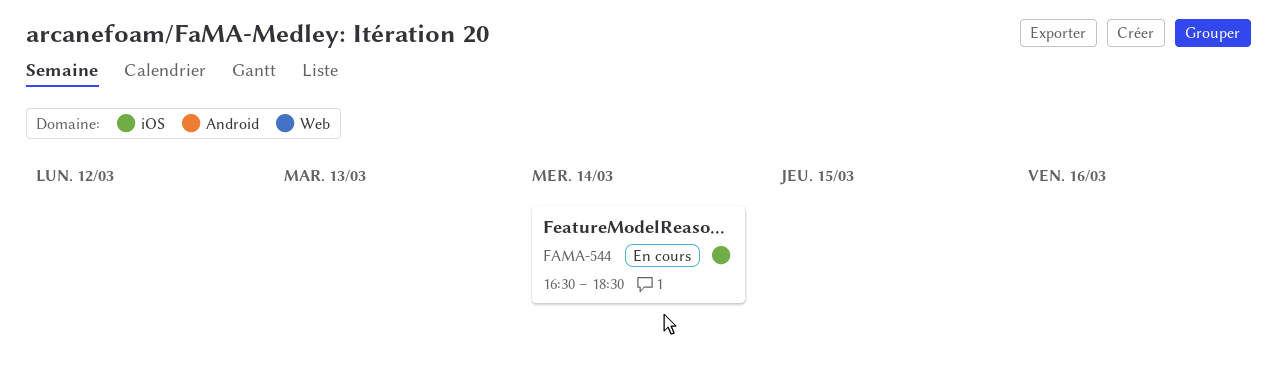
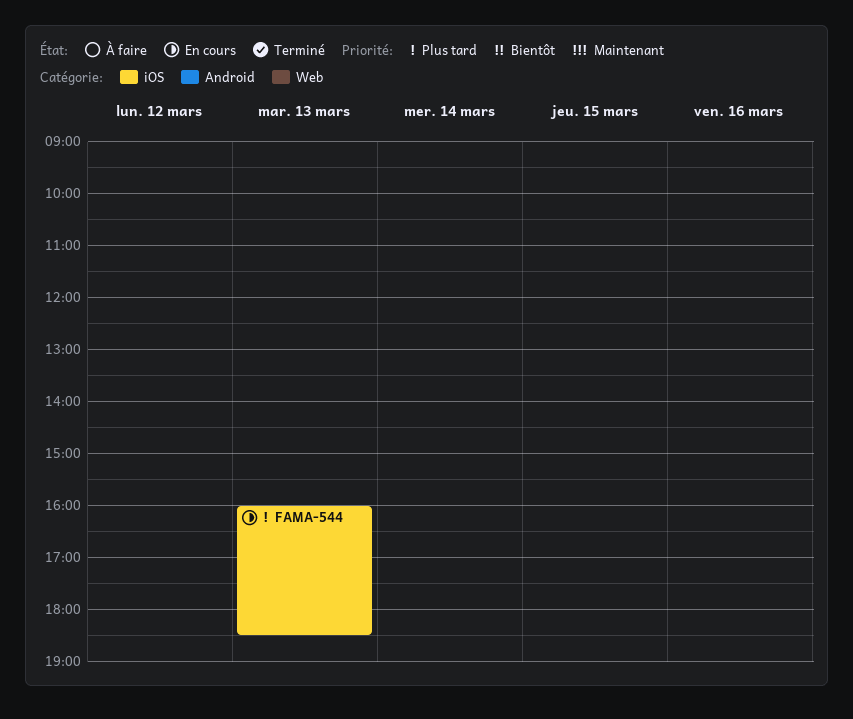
FAMA-544, day: Mar 14 -> Mar 13
FAMA-544, begins: 16:30 -> 16:00

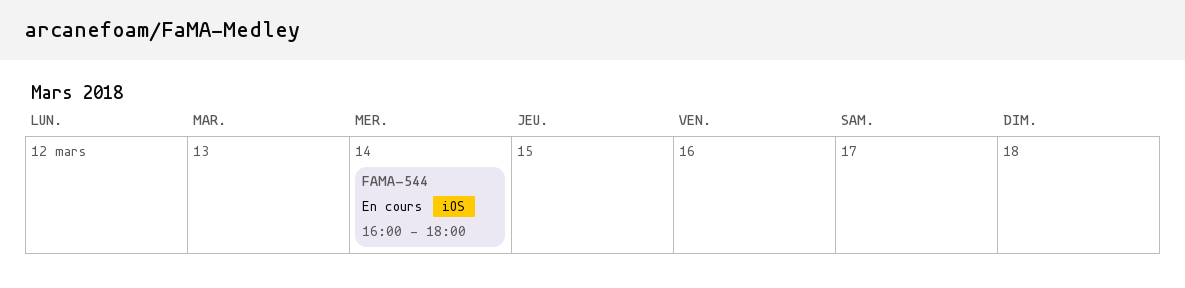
FAMA-544, day: Mar 13 -> Mar 14
FAMA-544, ends: 18:30 -> 18:00

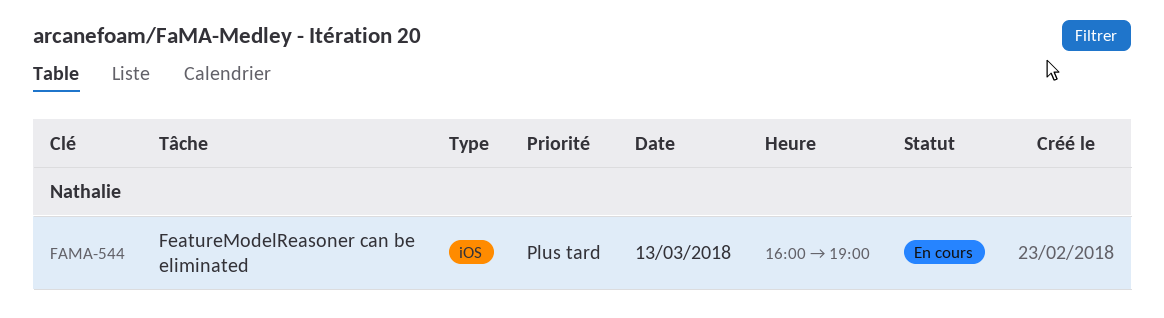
FAMA-544, day: Mar 14 -> Mar 13
FAMA-544, ends: 18:00 -> 19:00

